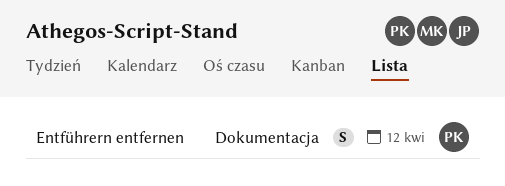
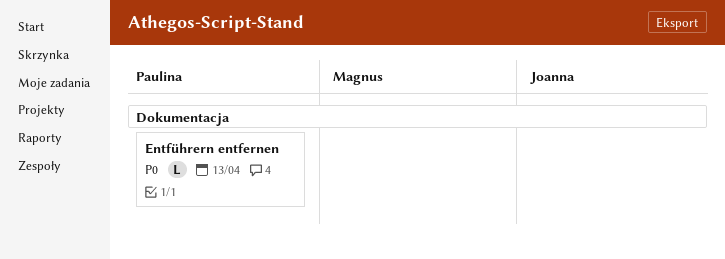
Entführern entfernen, estimate: S -> L
Entführern entfernen, due: Apr 12 -> Apr 13

